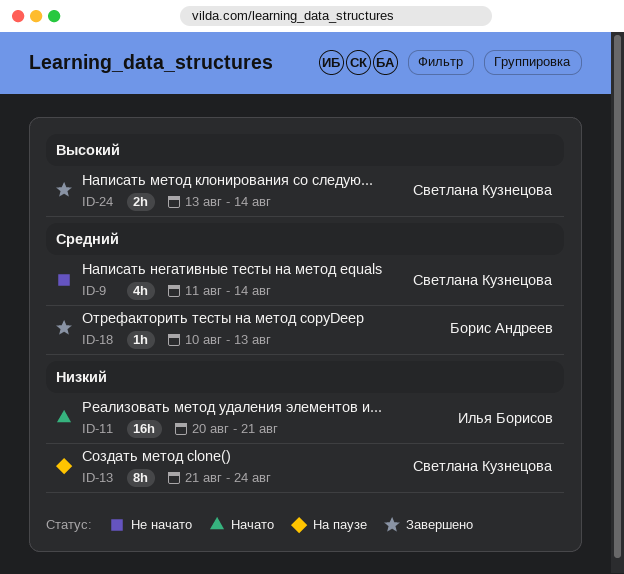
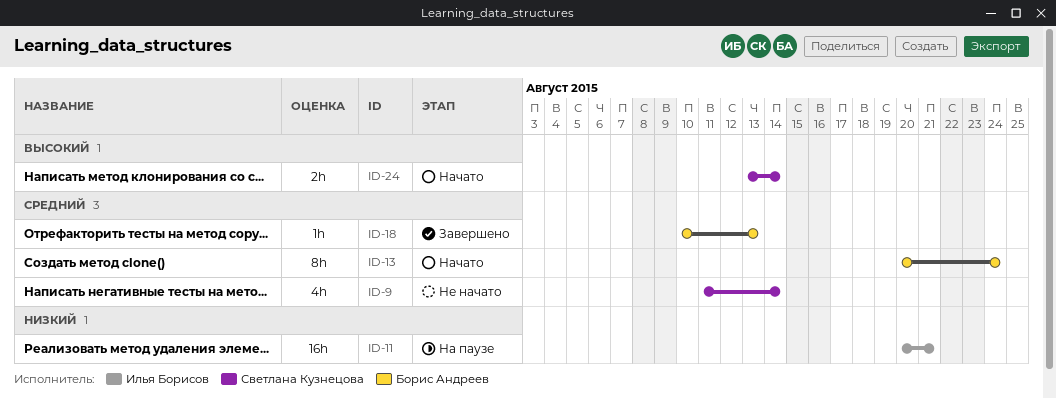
ID-11, status: Начато -> На паузе
ID-13, status: На паузе -> Начато
ID-13, owner: Светлана Кузнецова -> Борис Андреев
ID-13, priority: Низкий -> Средний
ID-13, start: Aug 21 -> Aug 20
ID-24, status: Завершено -> Начато

